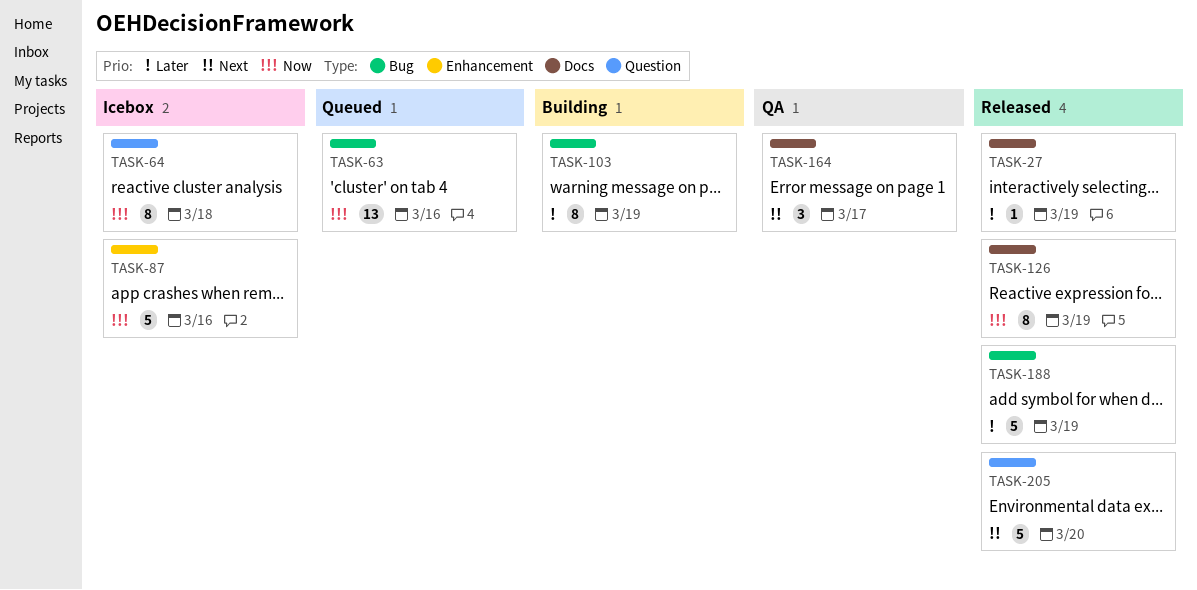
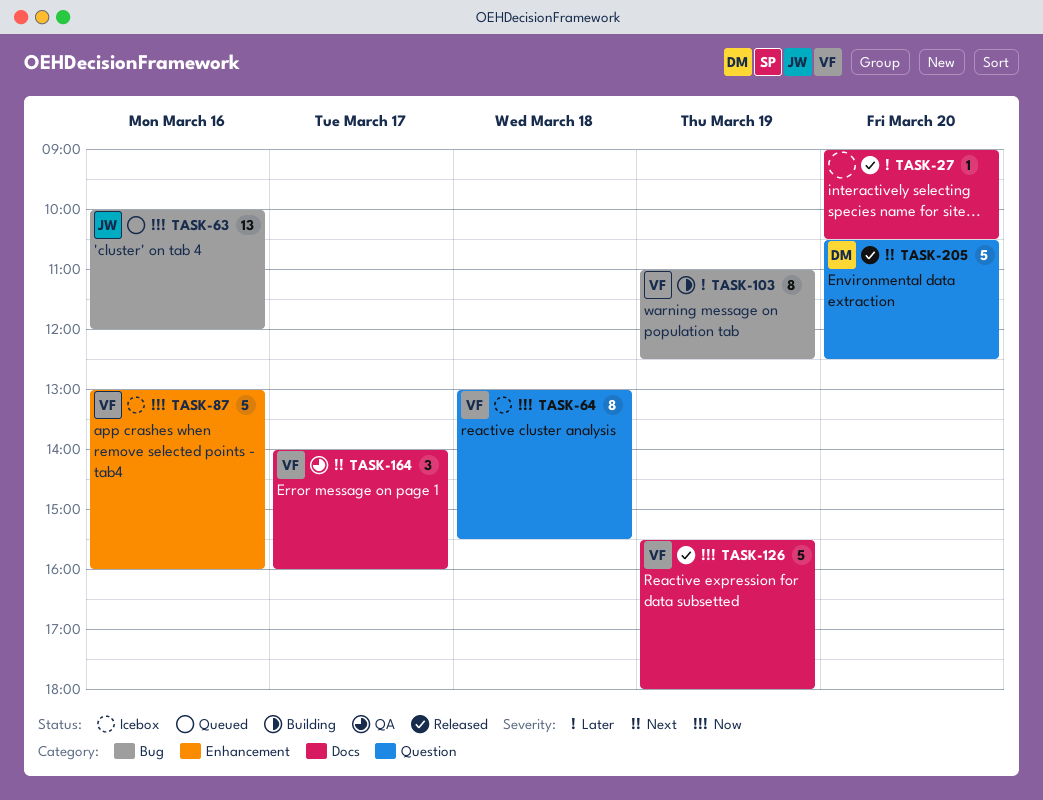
TASK-27, day: Mar 19 -> Mar 20
TASK-126, estimate: 8 -> 5
TASK-188: present -> none

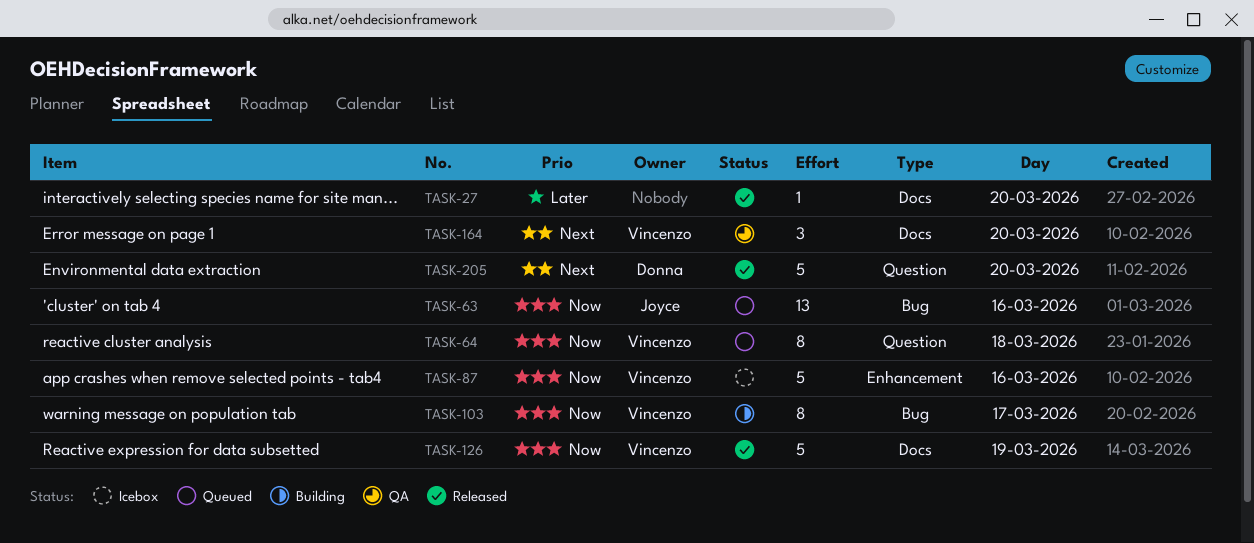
TASK-64, status: Icebox -> Queued
TASK-103, priority: Later -> Now
TASK-103, day: Mar 19 -> Mar 17
TASK-164, day: Mar 17 -> Mar 20

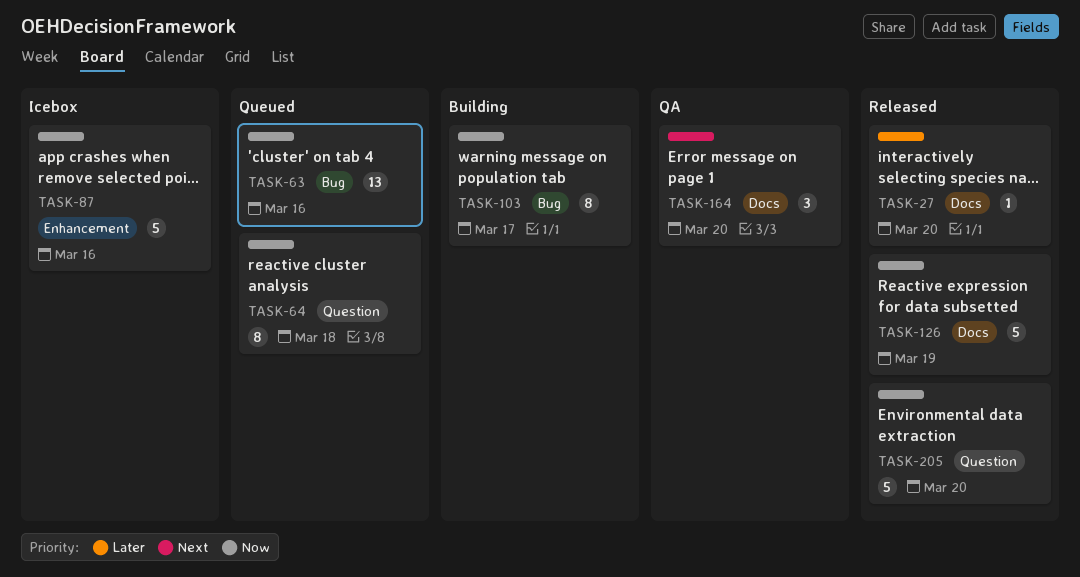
TASK-205, priority: Next -> Now

